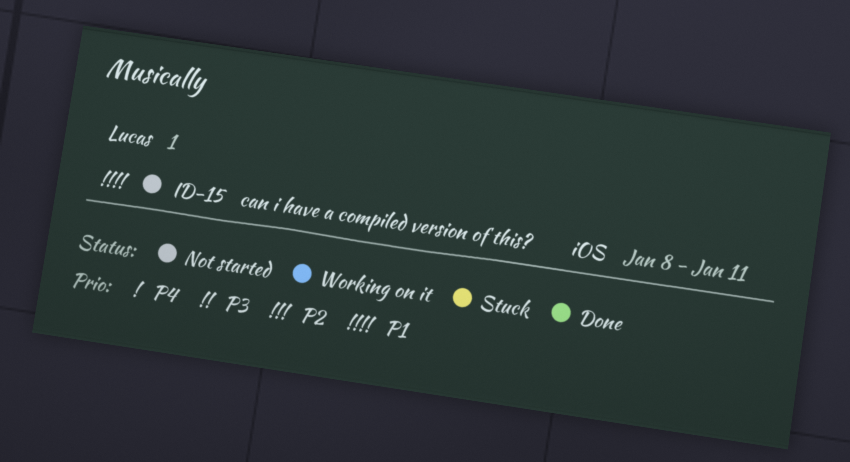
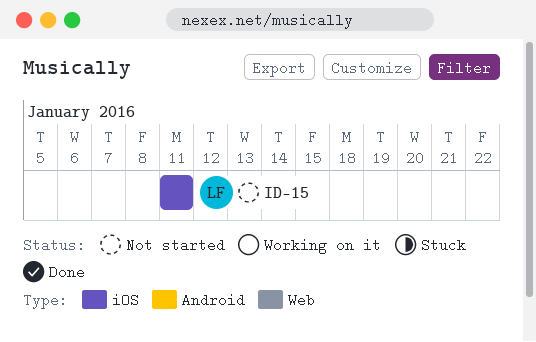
ID-15, start: Jan 8 -> Jan 11

